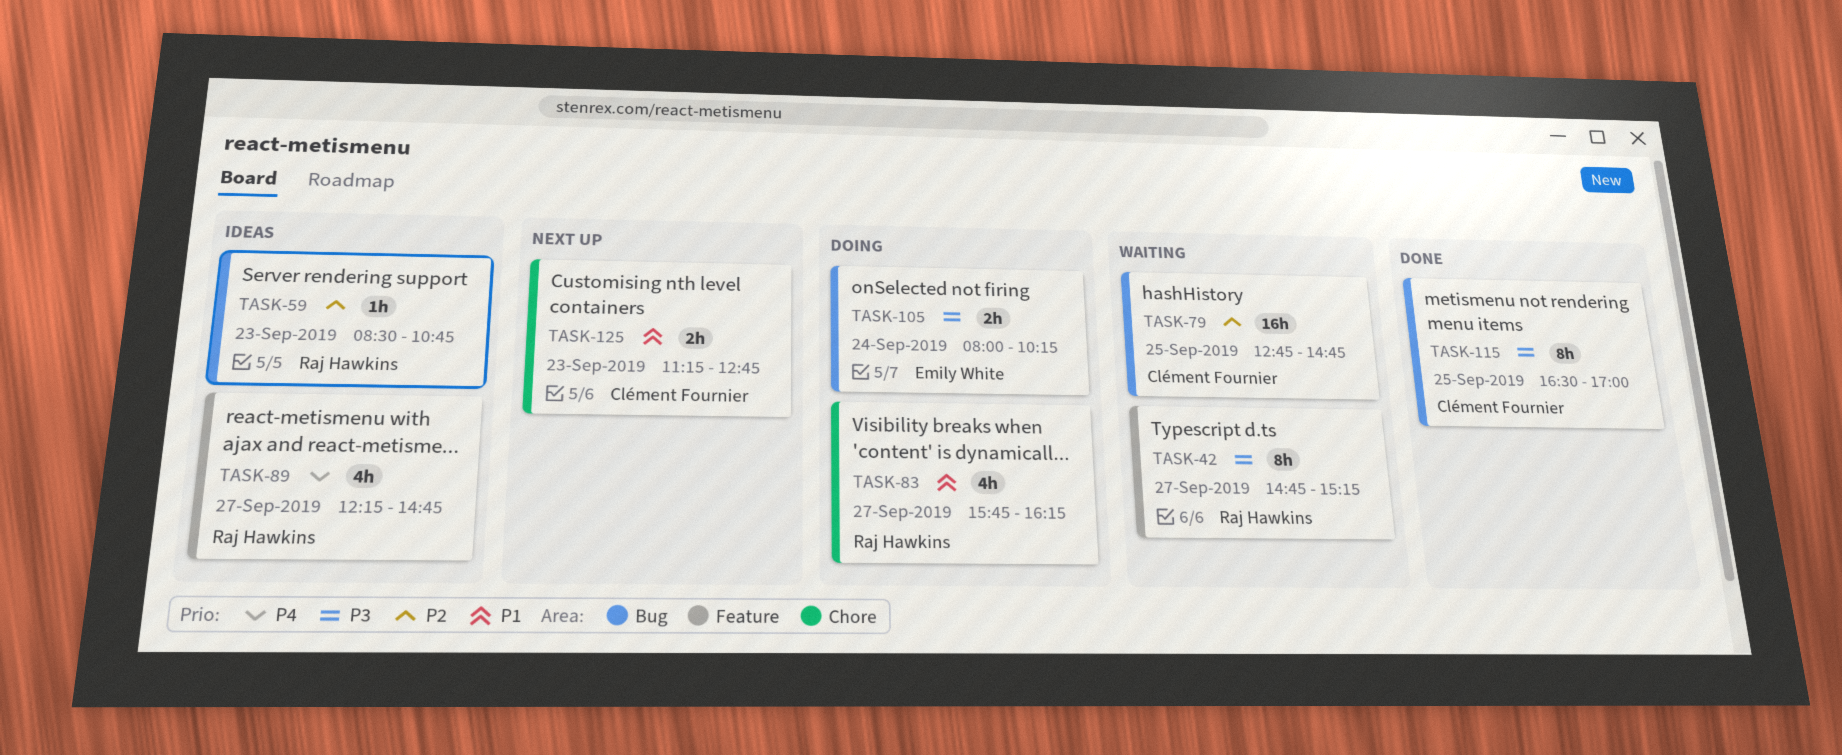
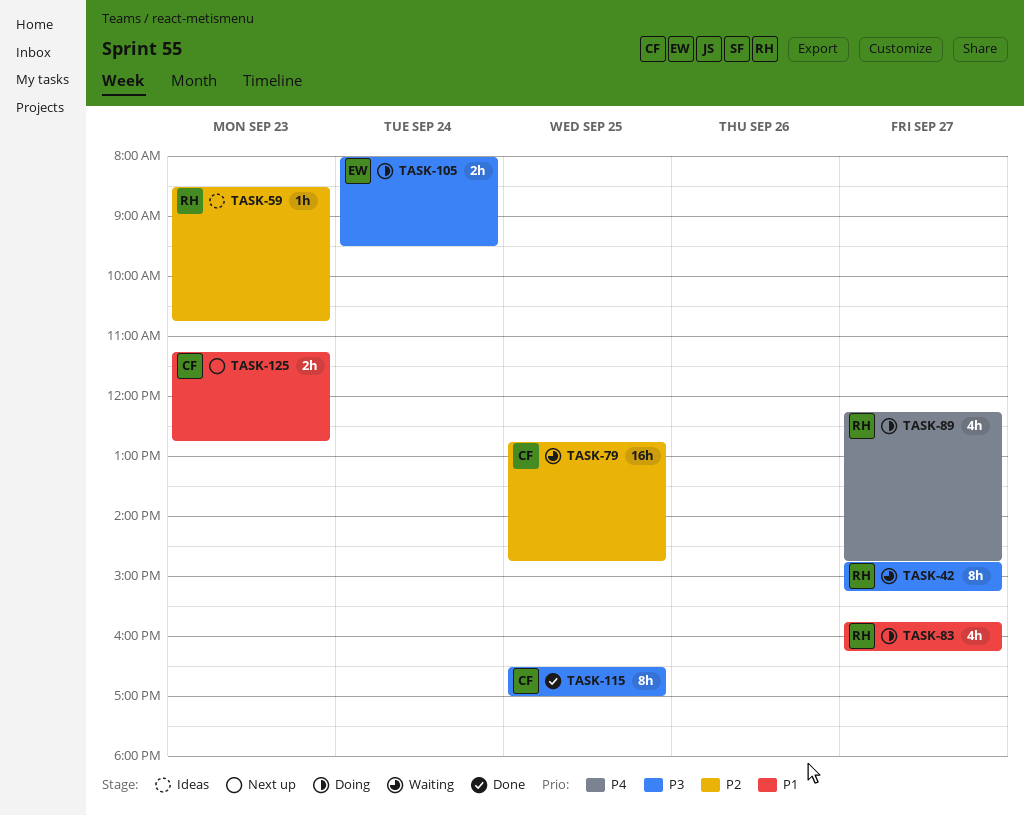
TASK-89, status: Ideas -> Doing
TASK-105, ends: 10:15 -> 09:30

